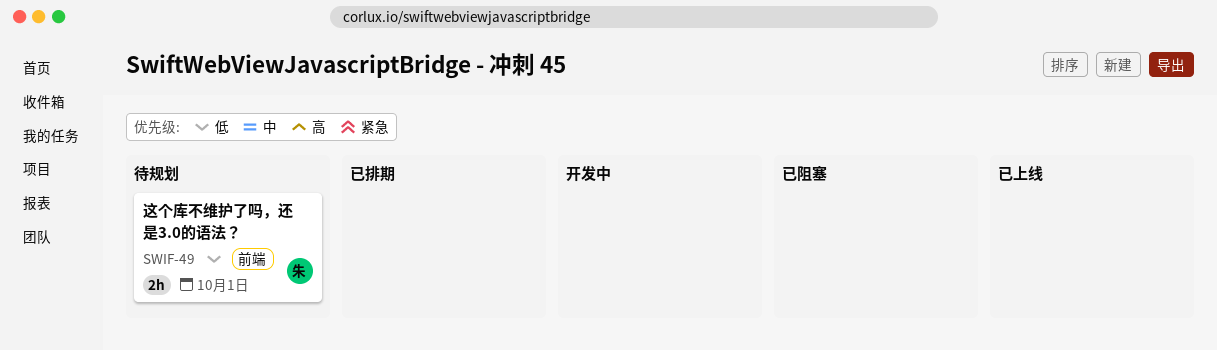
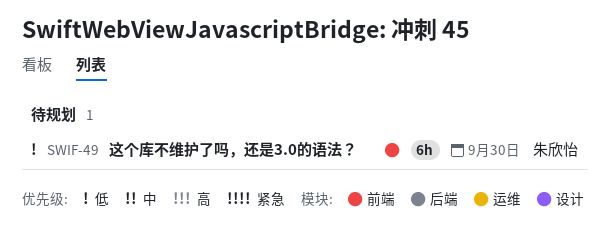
SWIF-49, estimate: 2h -> 6h
SWIF-49, due: Oct 1 -> Sep 30

